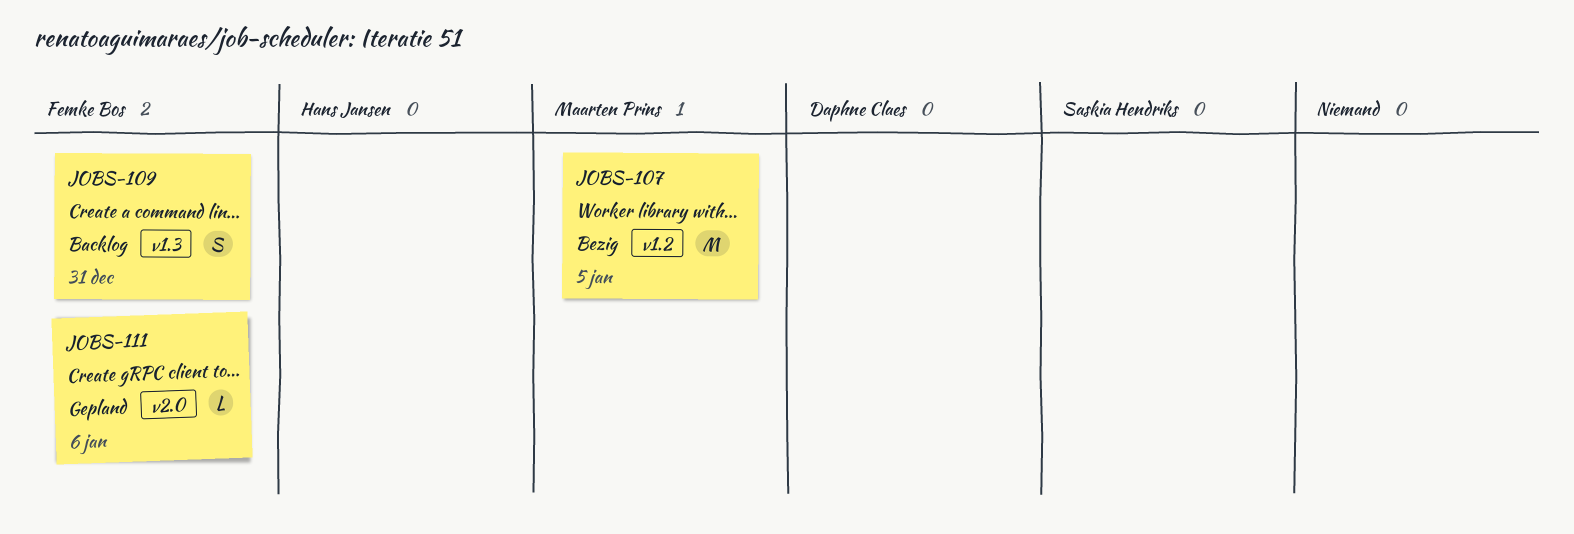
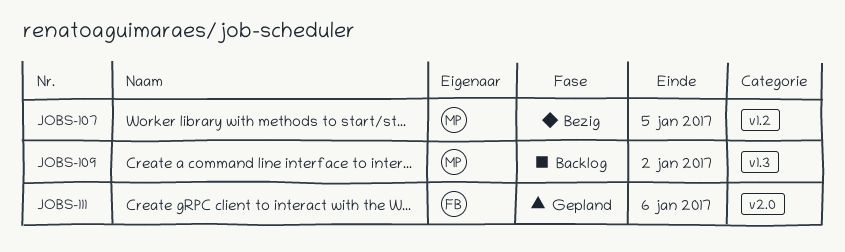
JOBS-109, owner: Femke Bos -> Maarten Prins
JOBS-109, due: Dec 31 -> Jan 2

